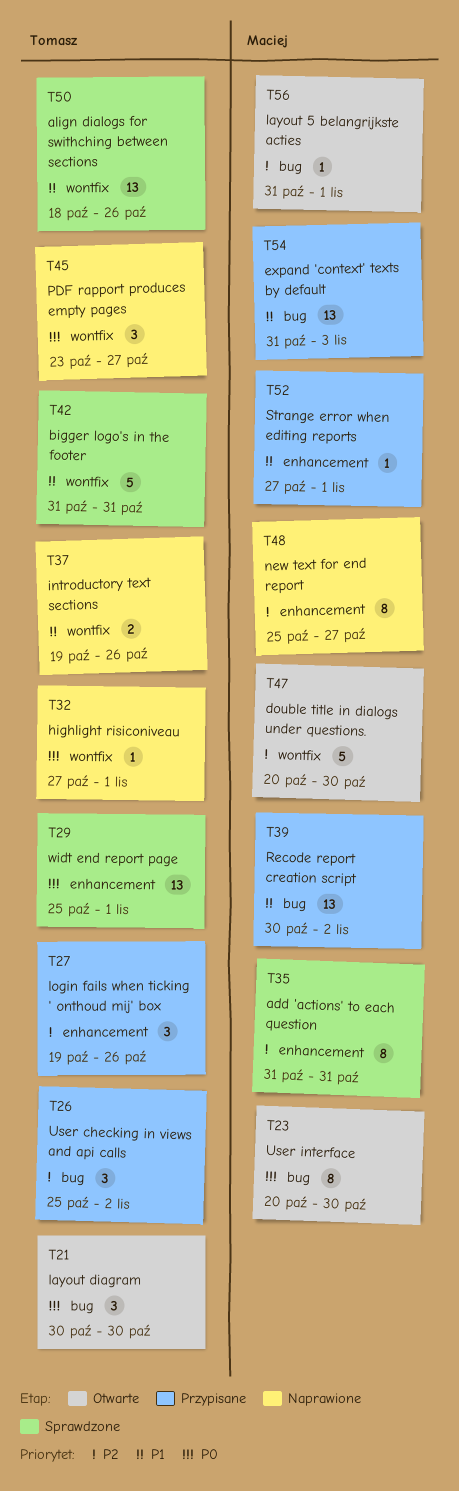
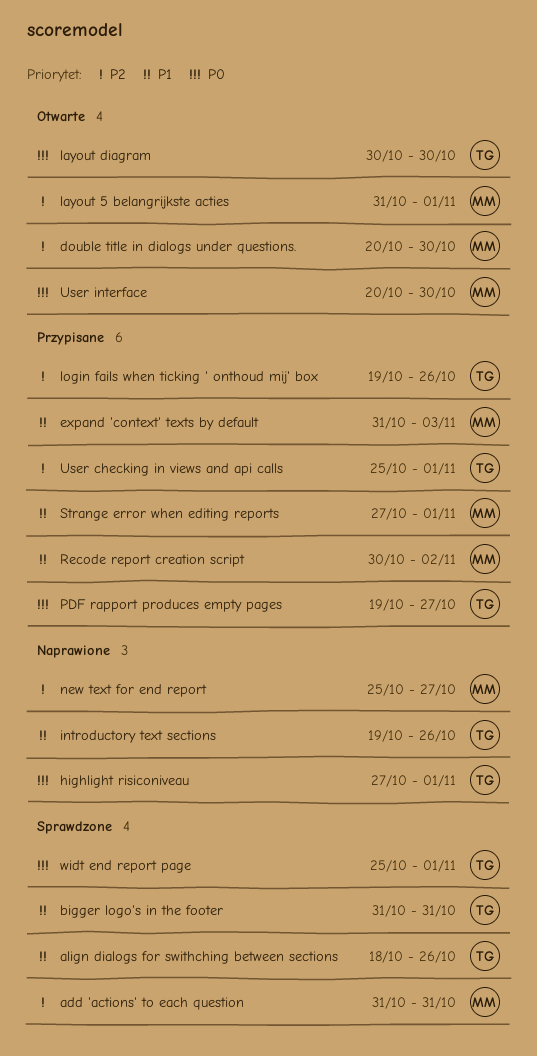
PDF rapport produces empty pages, status: Naprawione -> Przypisane
PDF rapport produces empty pages, start: Oct 23 -> Oct 19
User checking in views and api calls, due: Nov 2 -> Nov 1

